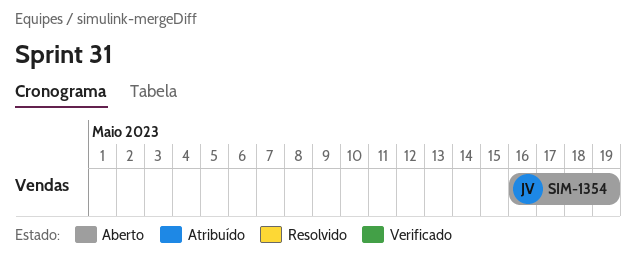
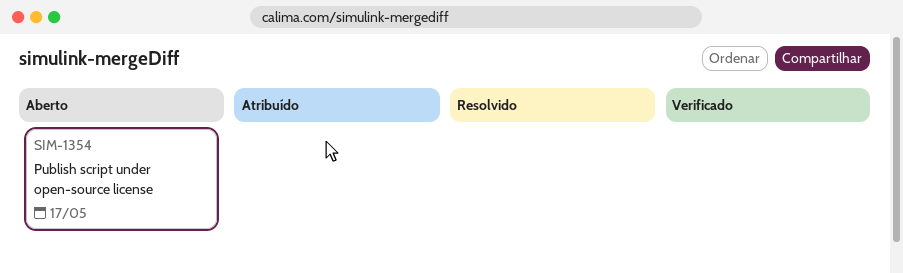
SIM-1354, due: May 19 -> May 17

